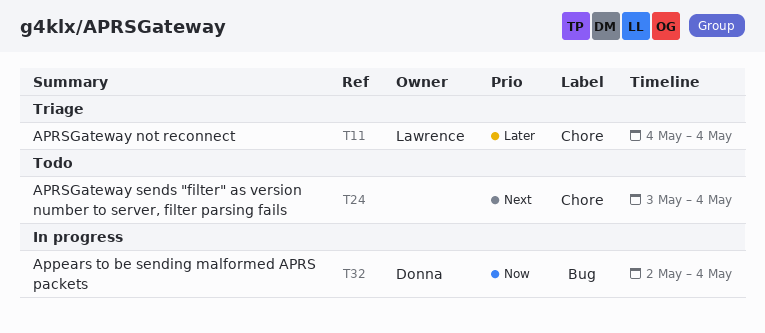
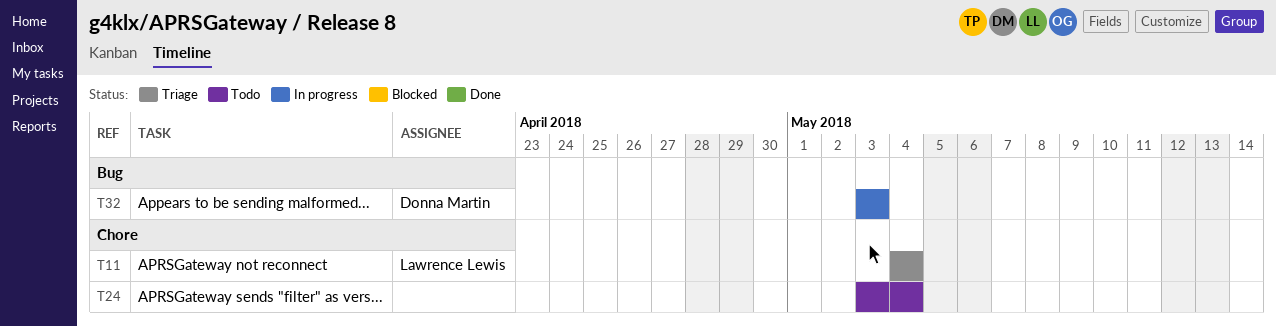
T32, start: May 2 -> May 3
T32, due: May 4 -> May 3

